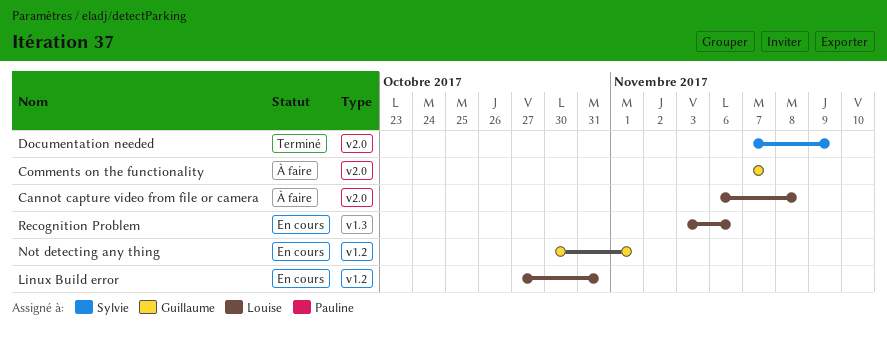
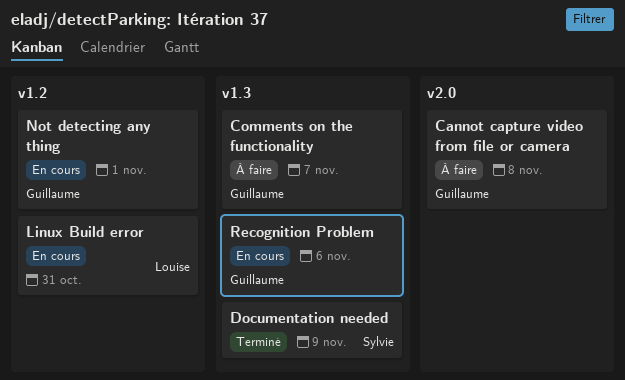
Cannot capture video from file or camera, owner: Louise -> Guillaume
Comments on the functionality, label: v2.0 -> v1.3
Documentation needed, label: v2.0 -> v1.3
Recognition Problem, owner: Louise -> Guillaume

